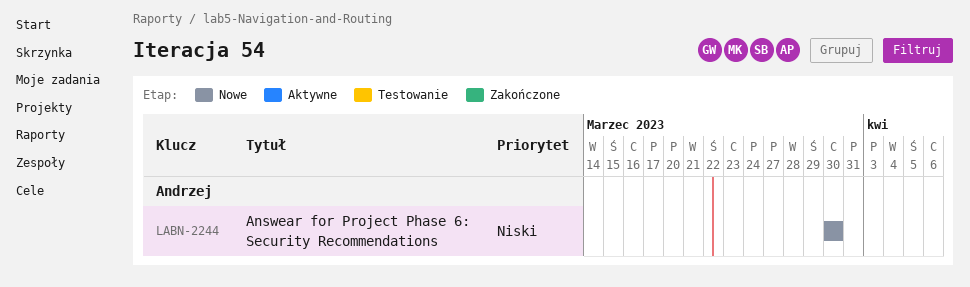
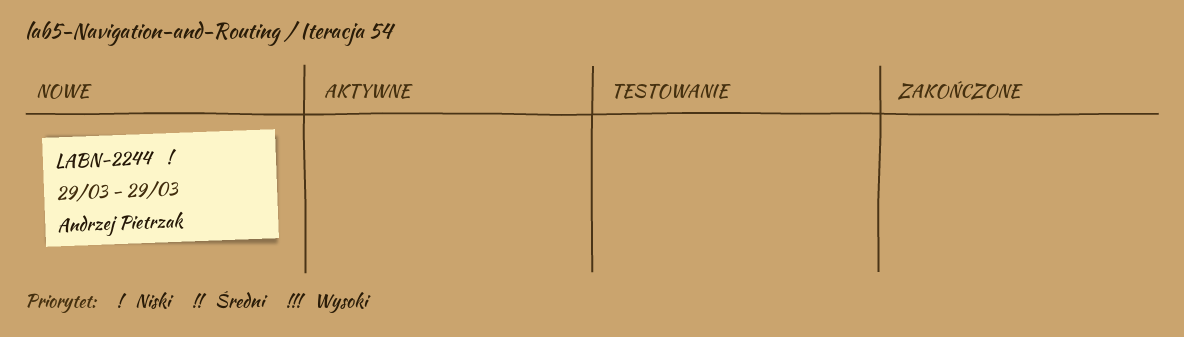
LABN-2244, start: Mar 30 -> Mar 29
LABN-2244, due: Mar 30 -> Mar 29

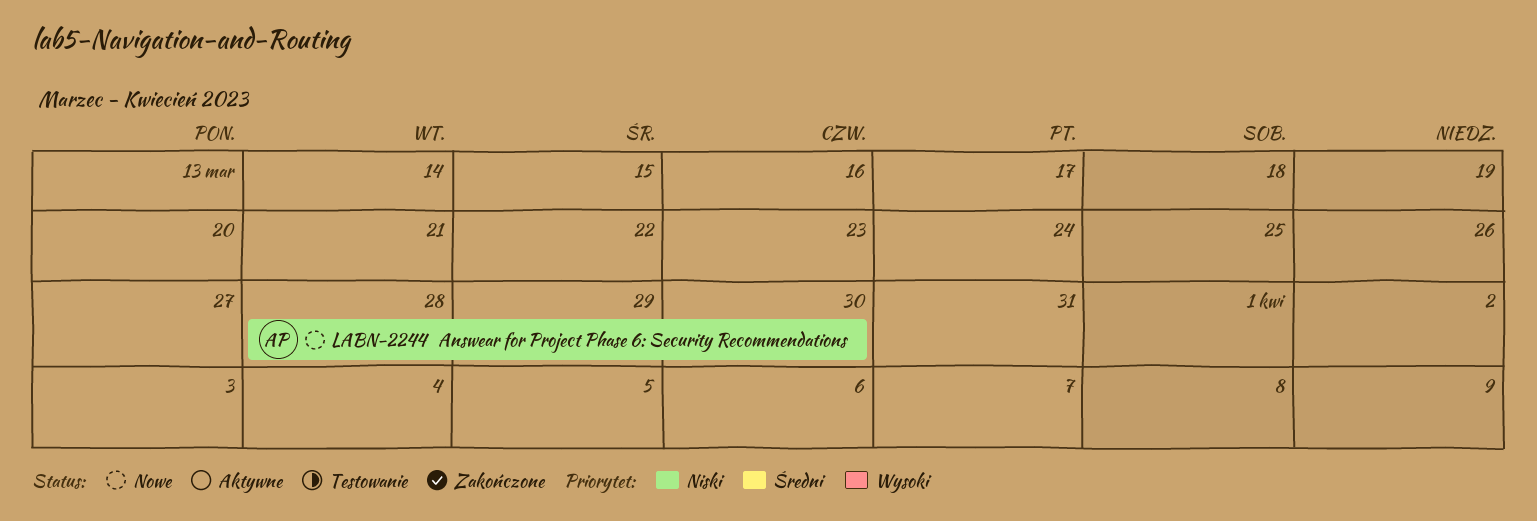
LABN-2244, start: Mar 29 -> Mar 28
LABN-2244, due: Mar 29 -> Mar 30

